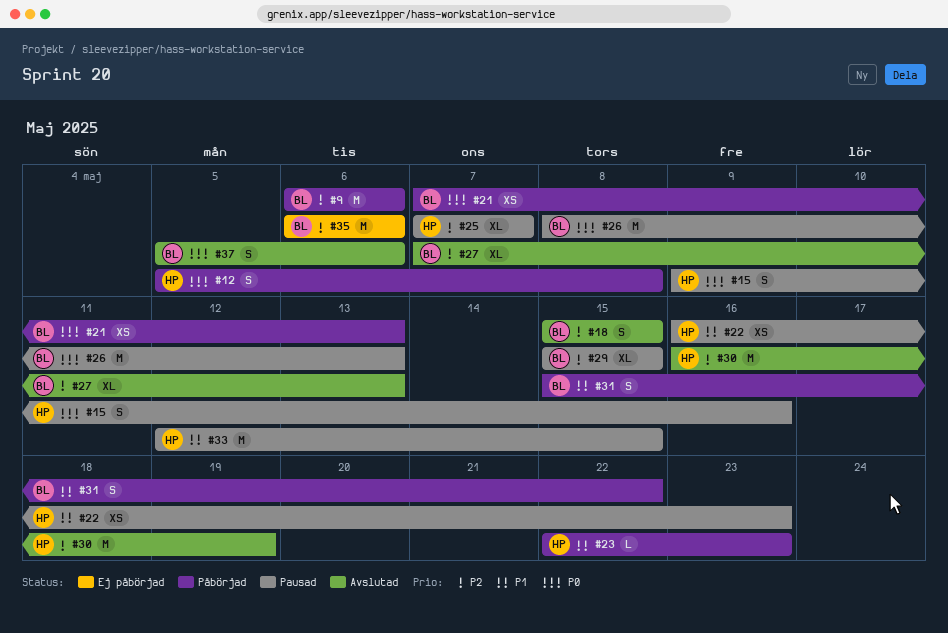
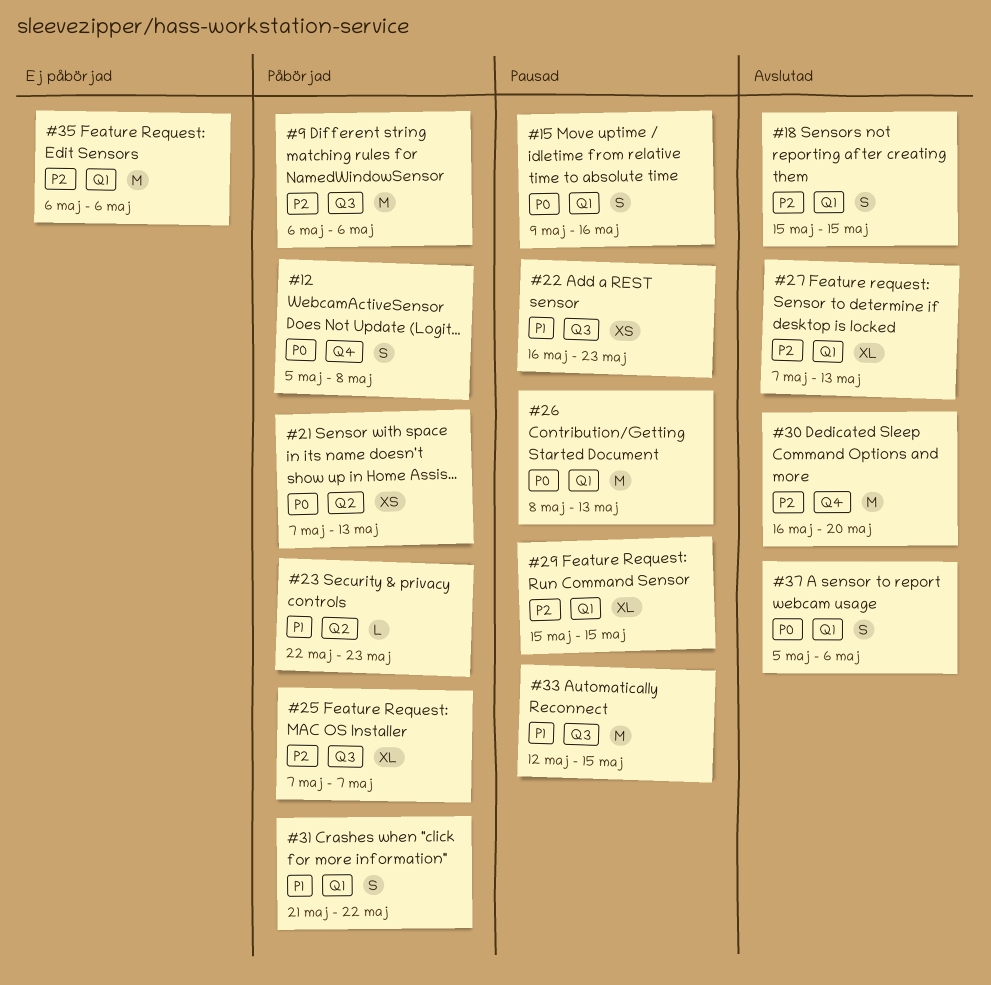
#25, status: Pausad -> Påbörjad
#30, due: May 19 -> May 20
#31, start: May 15 -> May 21

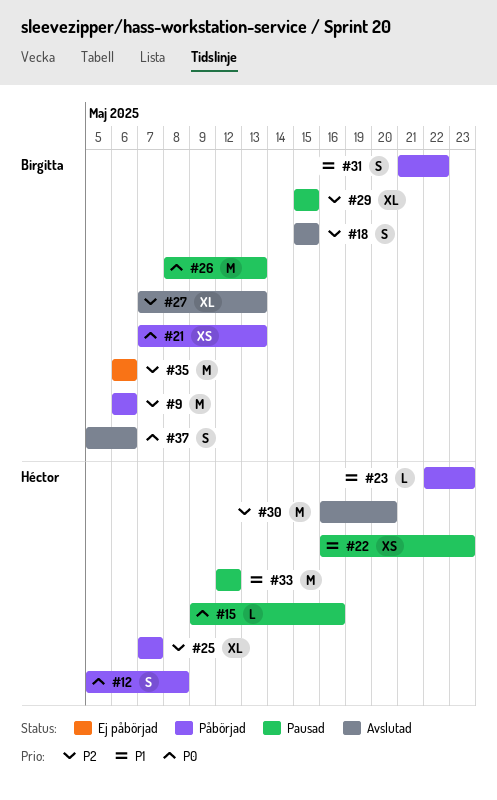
#15, estimate: S -> L
#33, due: May 15 -> May 12

